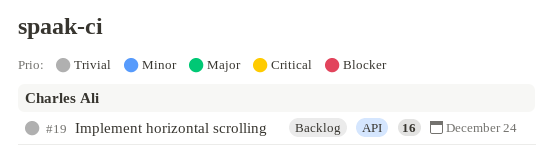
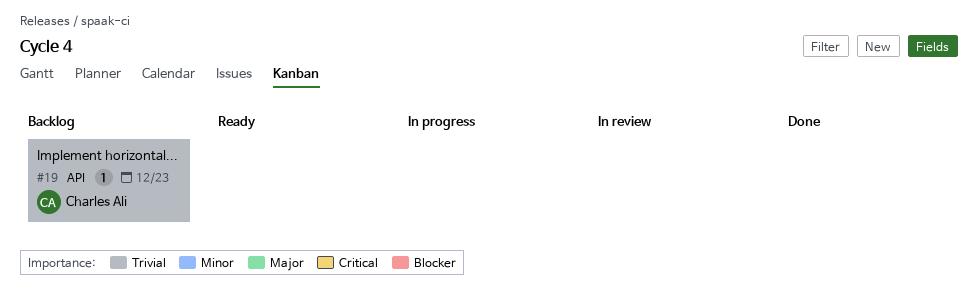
#19, estimate: 16 -> 1
#19, due: Dec 24 -> Dec 23

